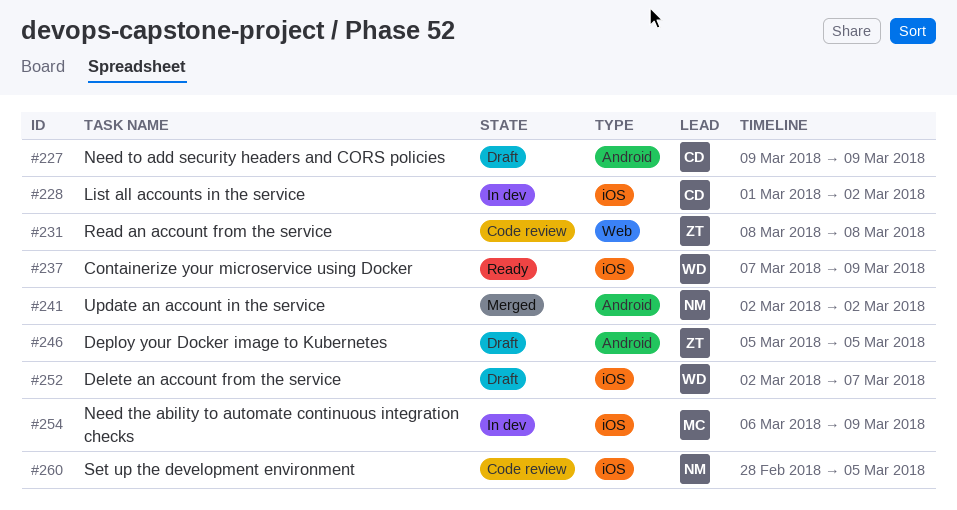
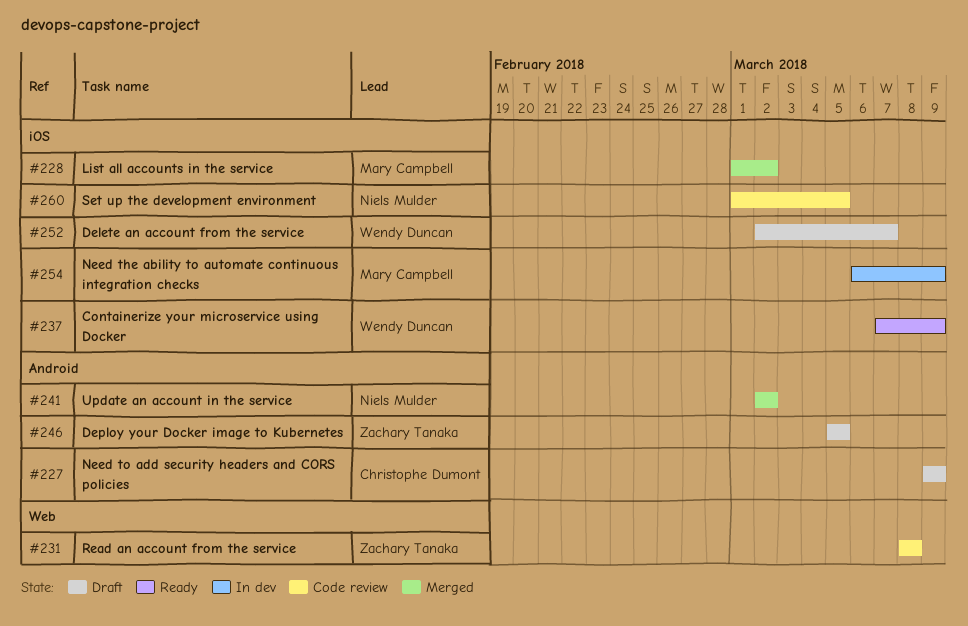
#228, status: In dev -> Merged
#228, owner: Christophe Dumont -> Mary Campbell
#260, start: Feb 28 -> Mar 1

